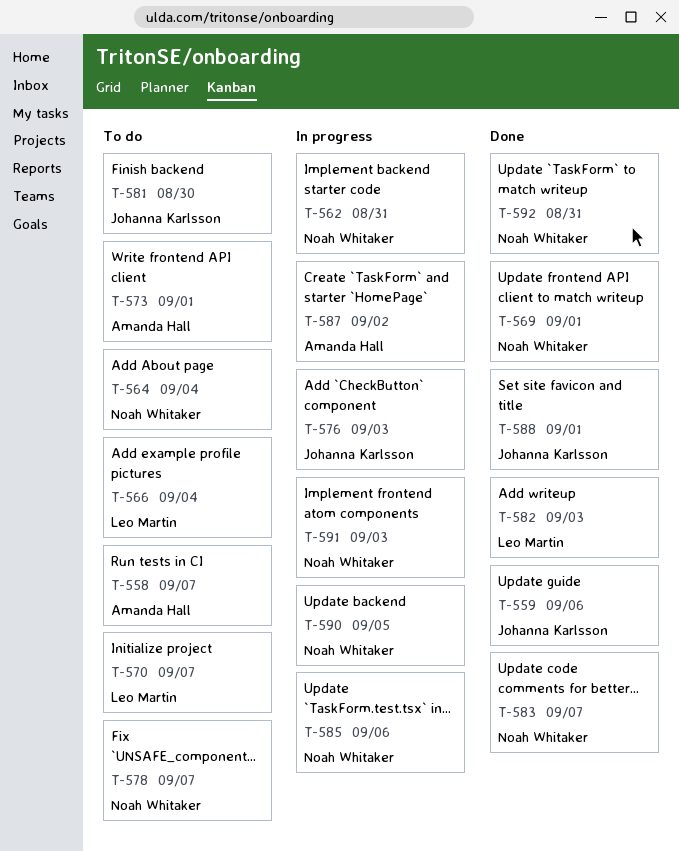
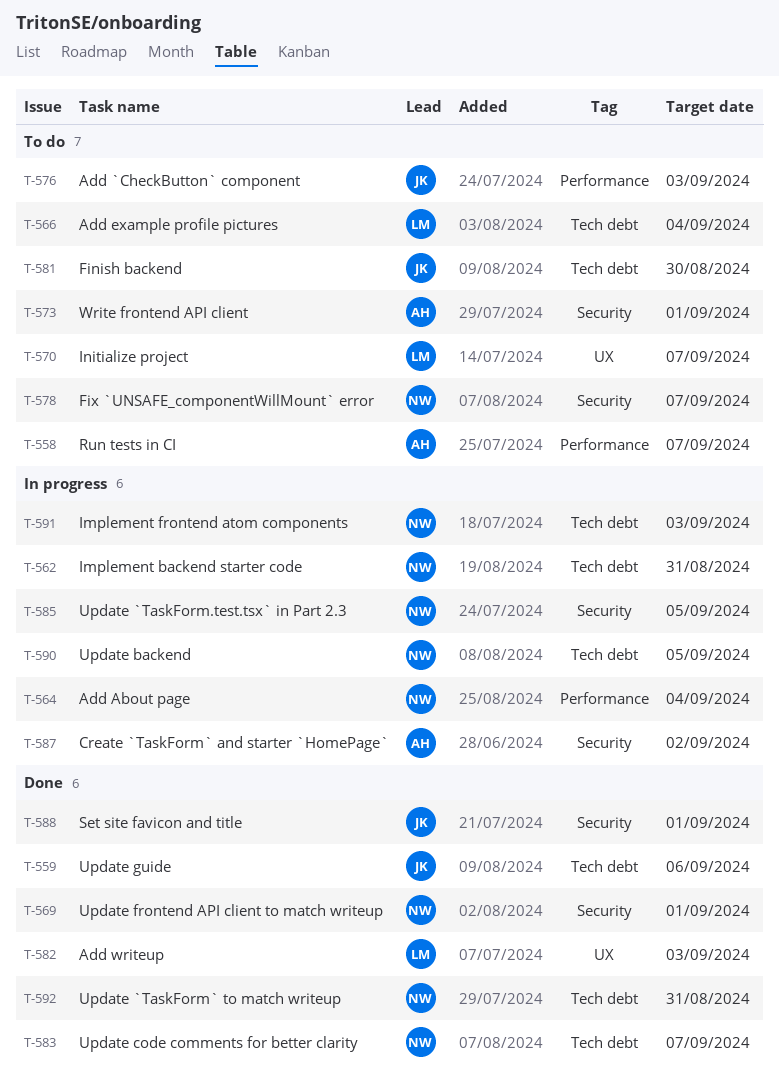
T-564, status: To do -> In progress
T-576, status: In progress -> To do
T-585, due: Sep 6 -> Sep 5

